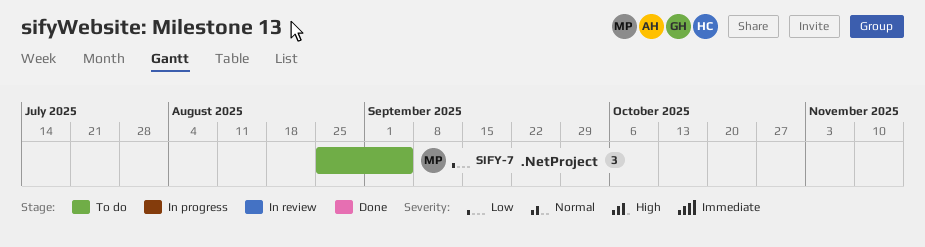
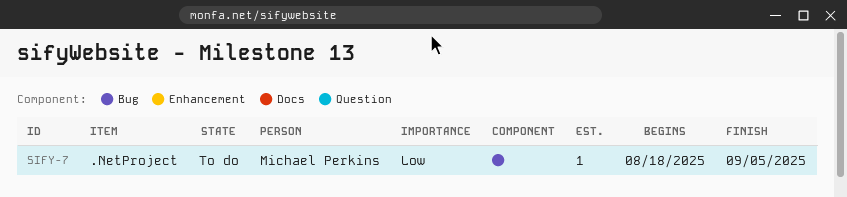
SIFY-7, estimate: 3 -> 1
SIFY-7, start: Aug 25 -> Aug 18

